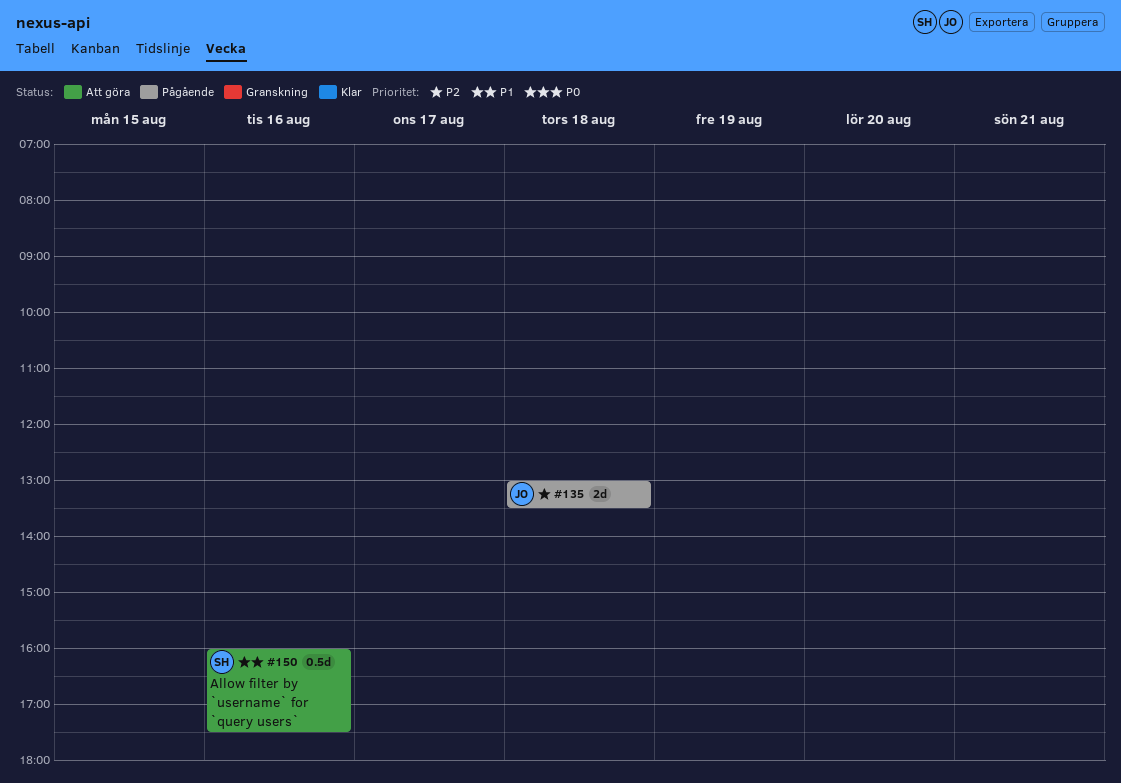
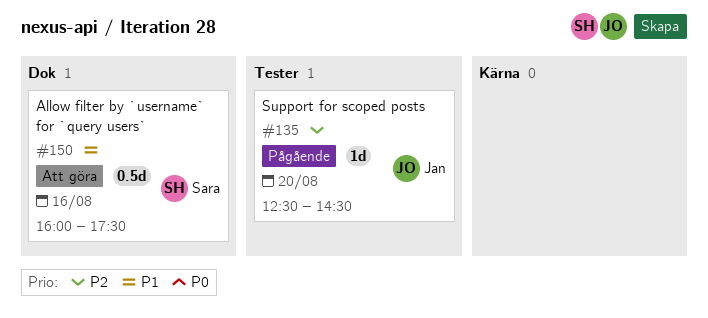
#135, estimate: 2d -> 1d
#135, day: Aug 18 -> Aug 20
#135, begins: 13:00 -> 12:30
#135, ends: 13:30 -> 14:30

